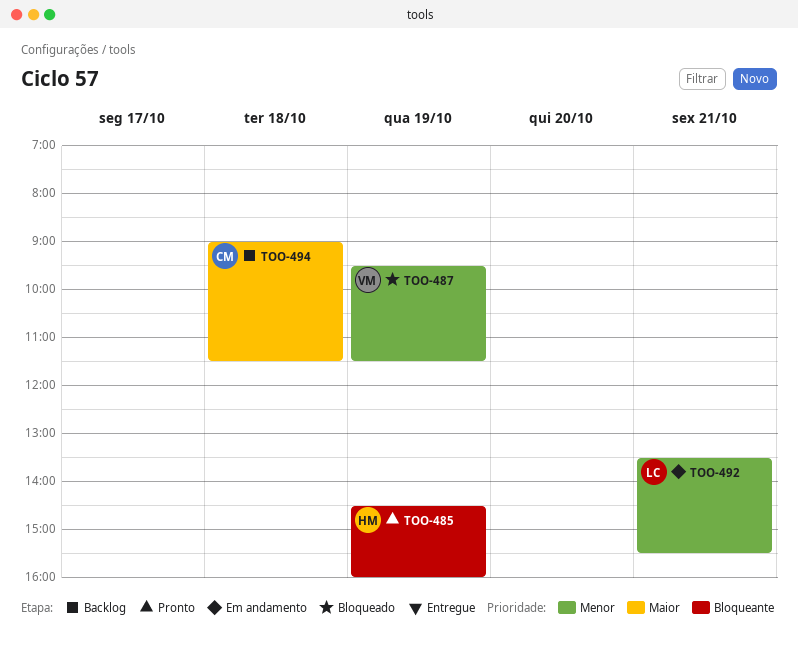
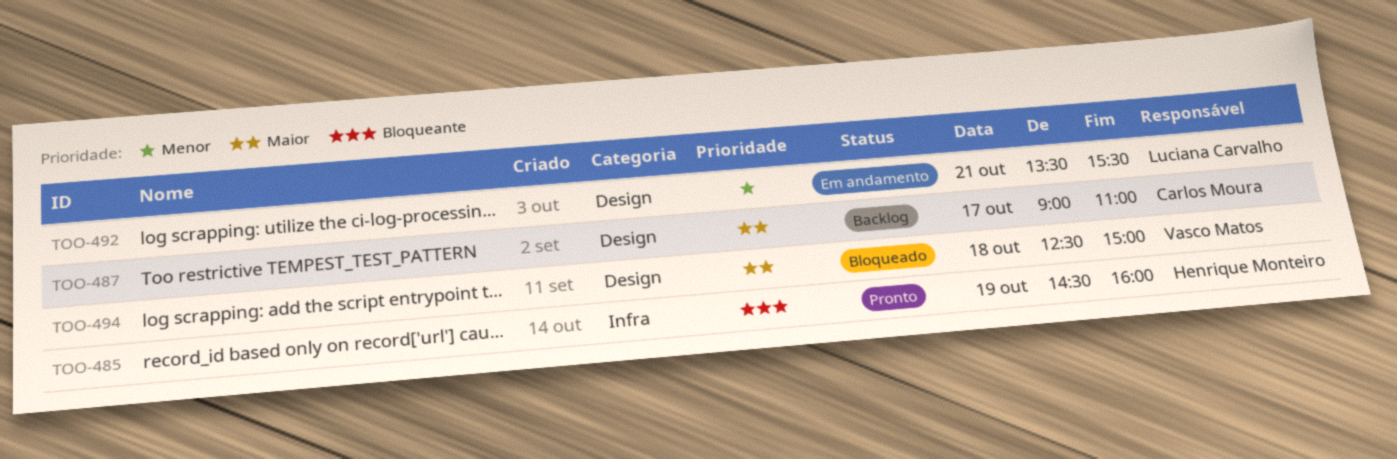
TOO-487, status: Bloqueado -> Backlog
TOO-487, owner: Vasco Matos -> Carlos Moura
TOO-487, priority: Menor -> Maior
TOO-487, day: Oct 19 -> Oct 17
TOO-487, begins: 09:30 -> 09:00
TOO-487, ends: 11:30 -> 11:00
TOO-494, status: Backlog -> Bloqueado
TOO-494, owner: Carlos Moura -> Vasco Matos
TOO-494, begins: 09:00 -> 12:30
TOO-494, ends: 11:30 -> 15:00

